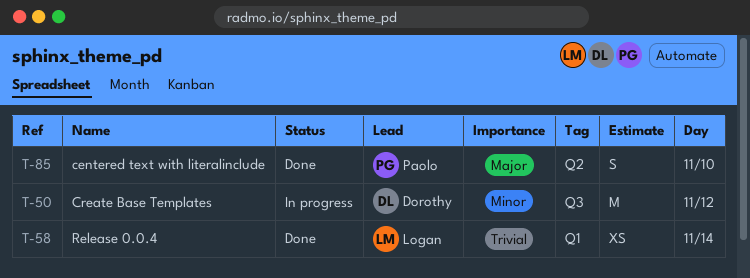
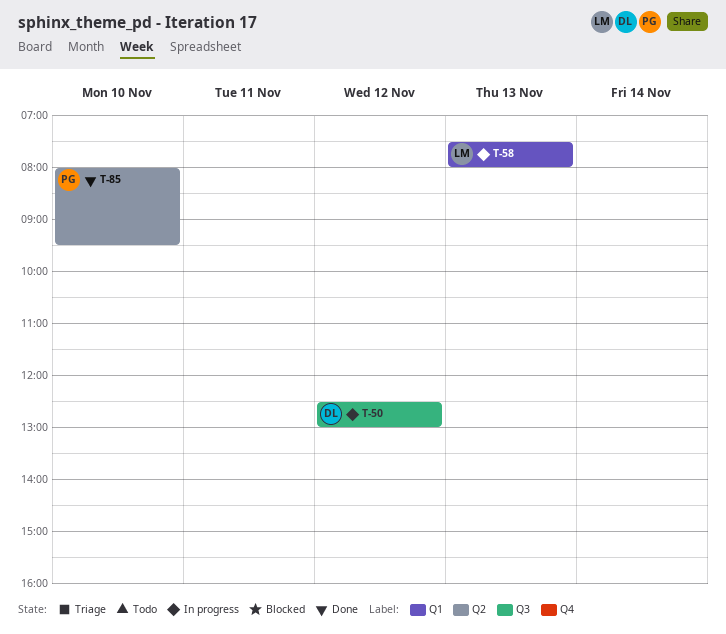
T-58, status: Done -> In progress
T-58, day: Nov 14 -> Nov 13

